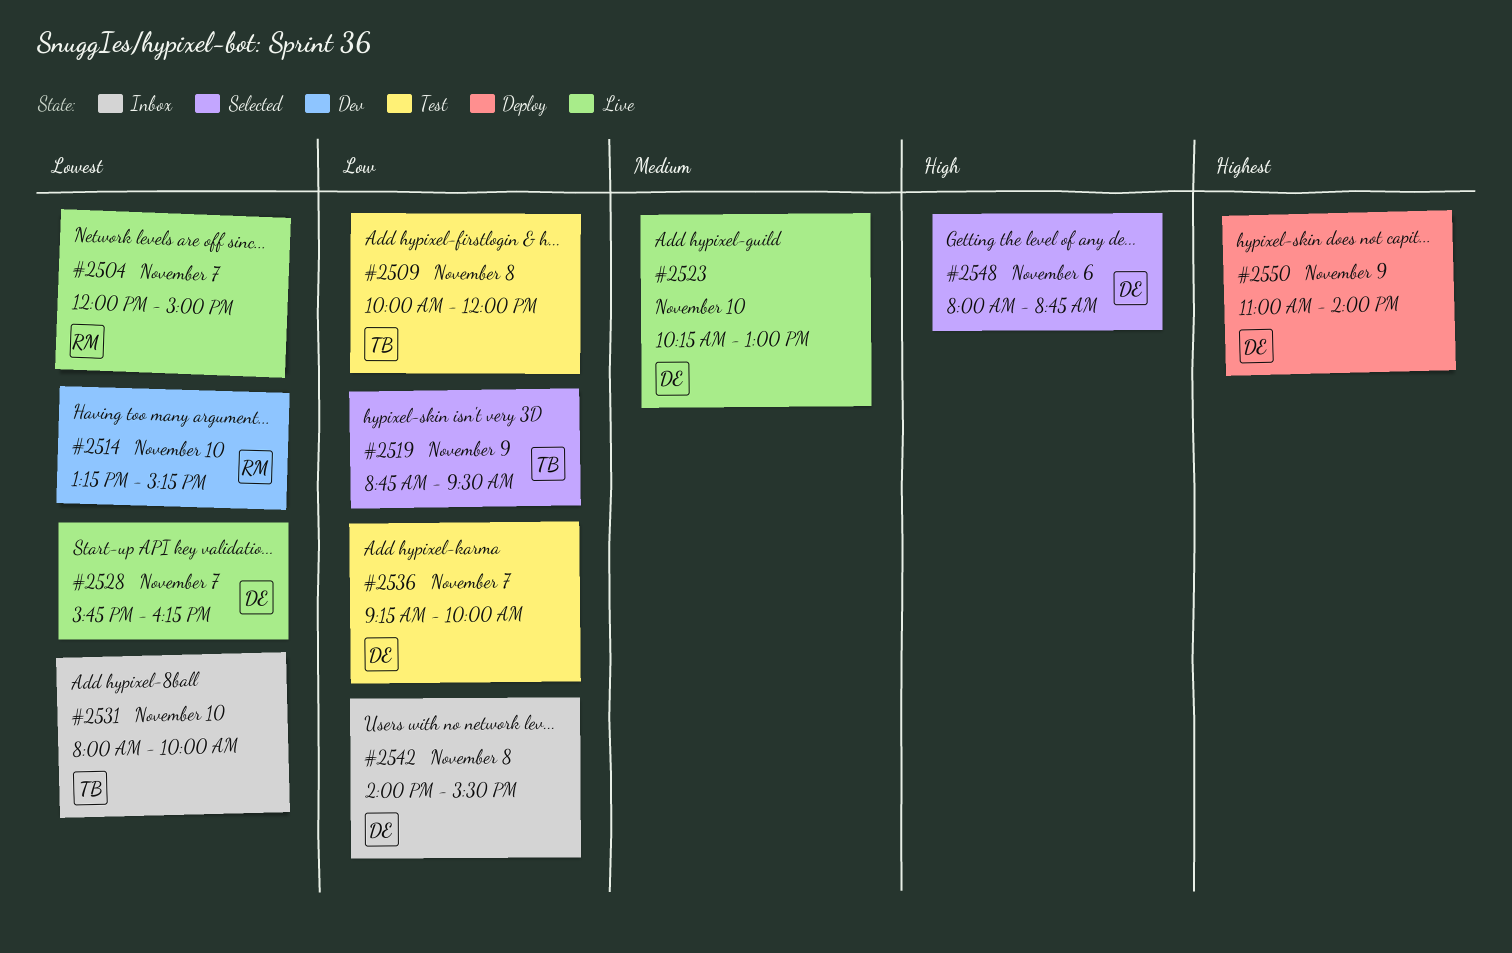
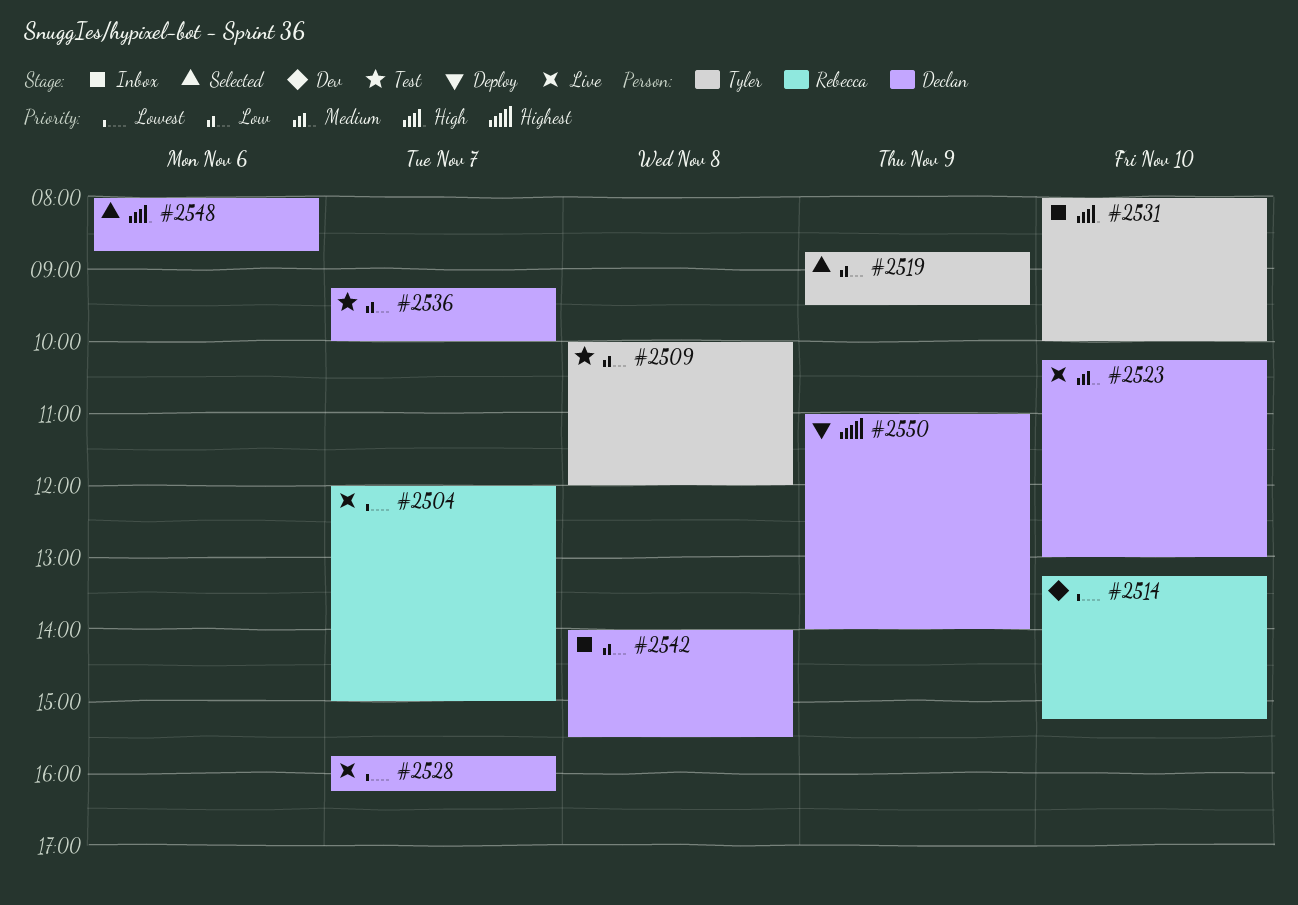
#2531, priority: Lowest -> High

